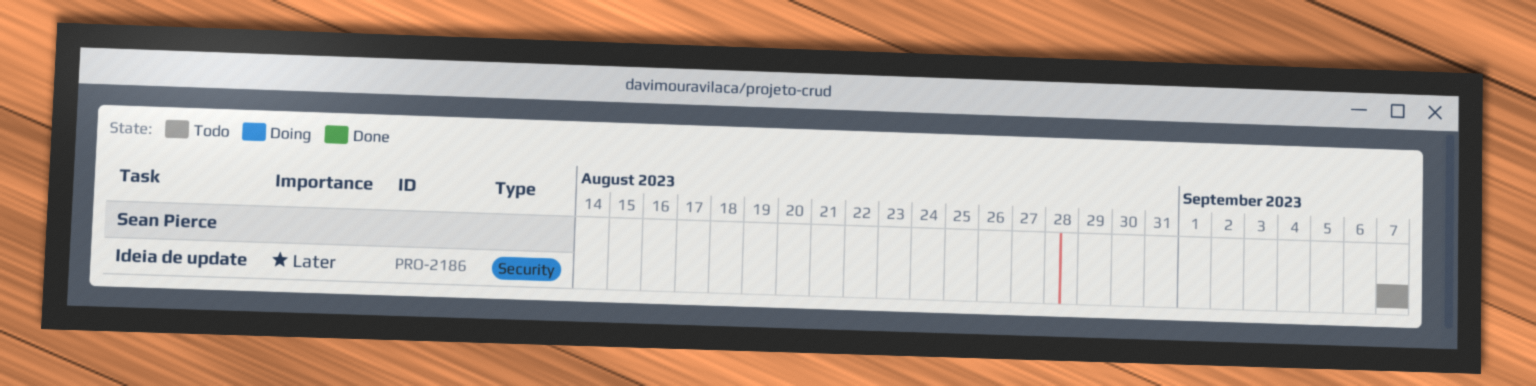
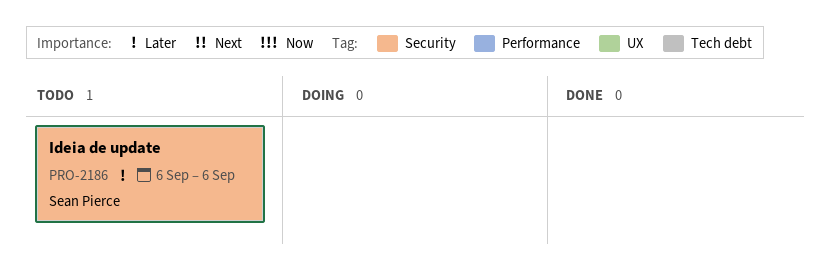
PRO-2186, start: Sep 7 -> Sep 6
PRO-2186, due: Sep 7 -> Sep 6

